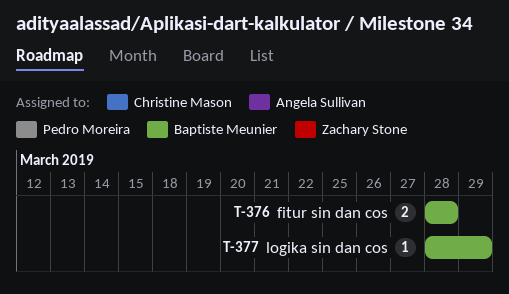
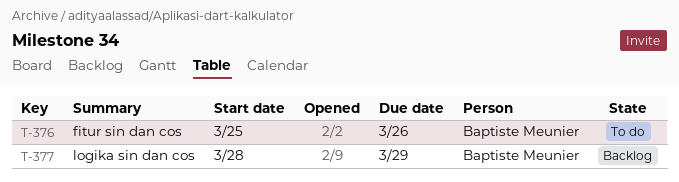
T-376, start: Mar 28 -> Mar 25
T-376, due: Mar 28 -> Mar 26

